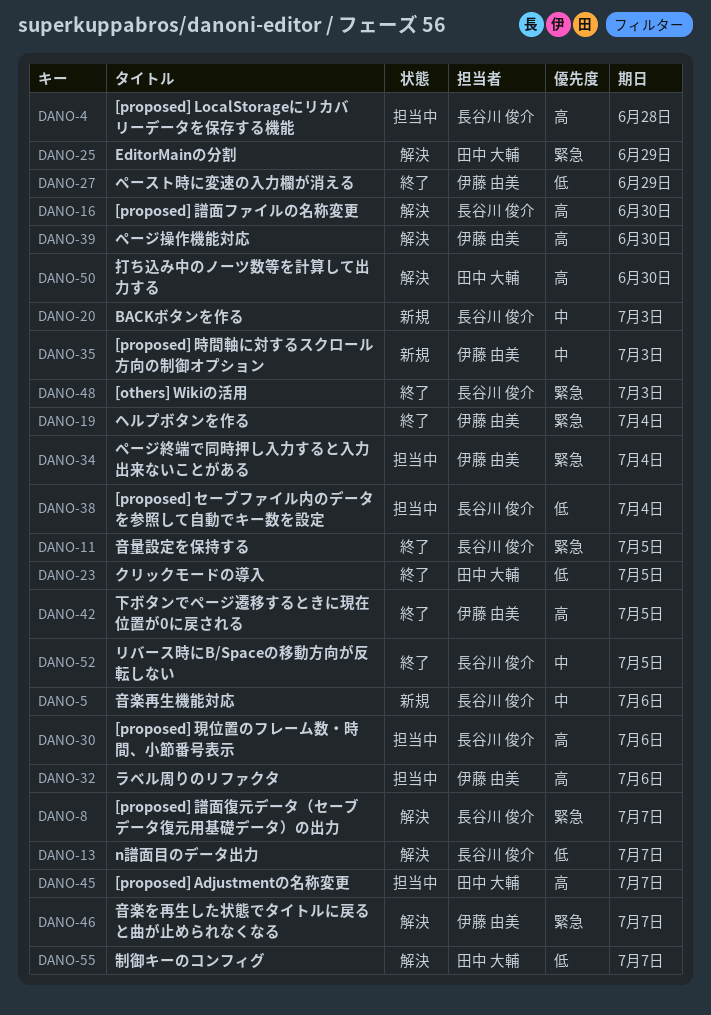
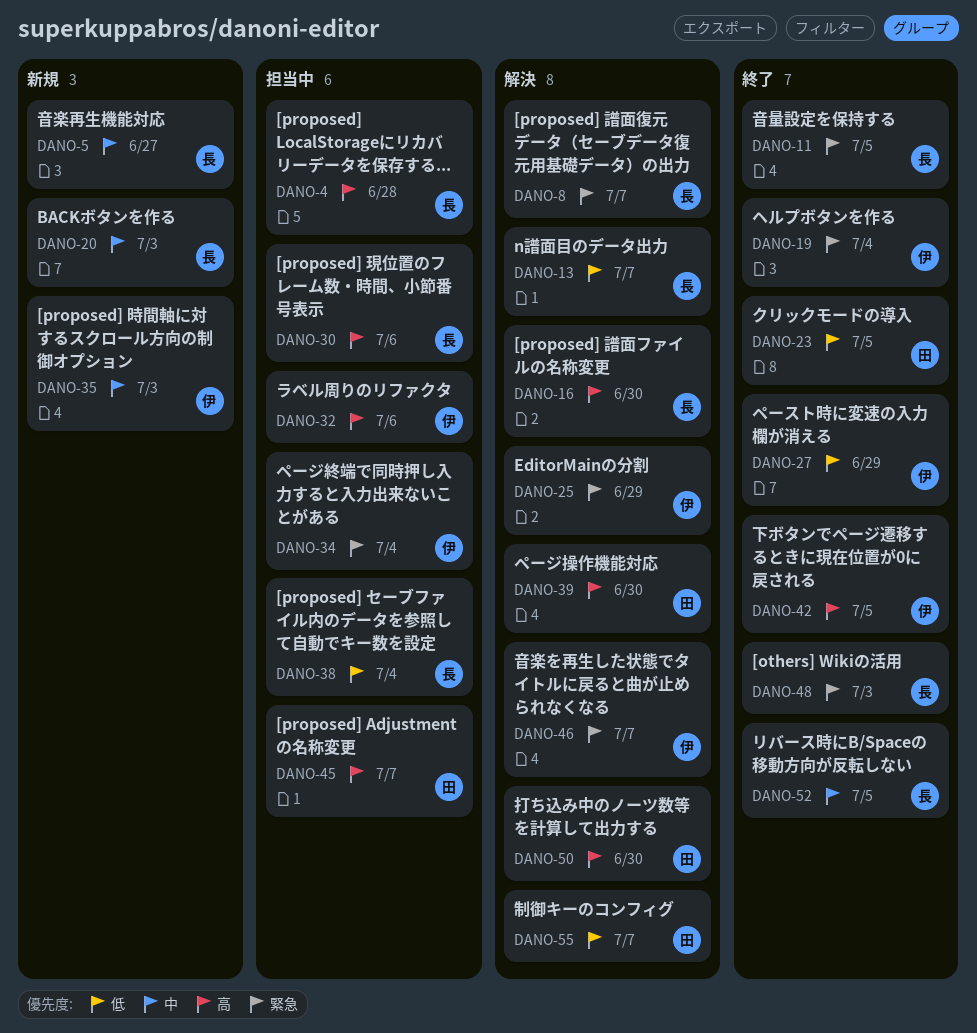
DANO-5, due: Jul 6 -> Jun 27
DANO-25, owner: 田中 大輔 -> 伊藤 由美
DANO-39, owner: 伊藤 由美 -> 田中 大輔

